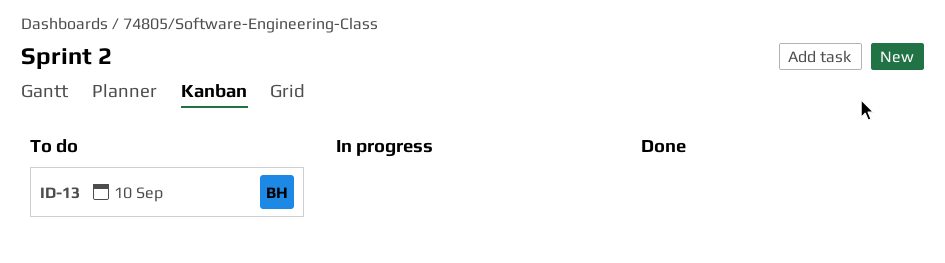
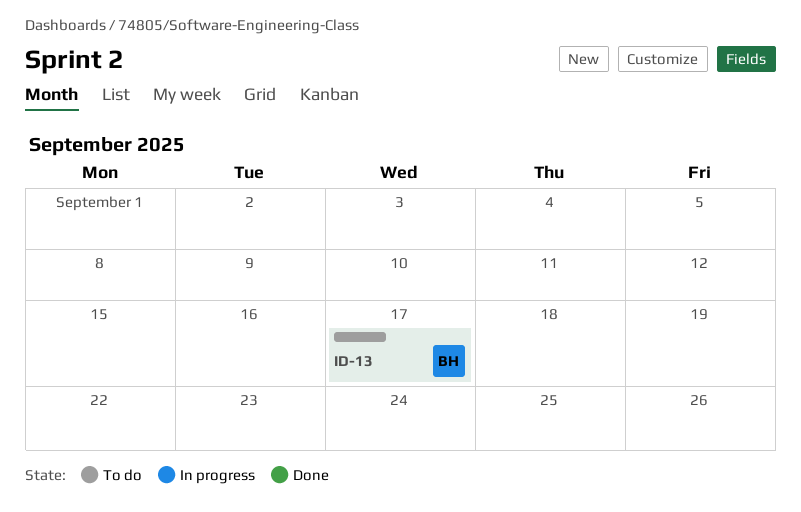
ID-13, due: Sep 10 -> Sep 17

